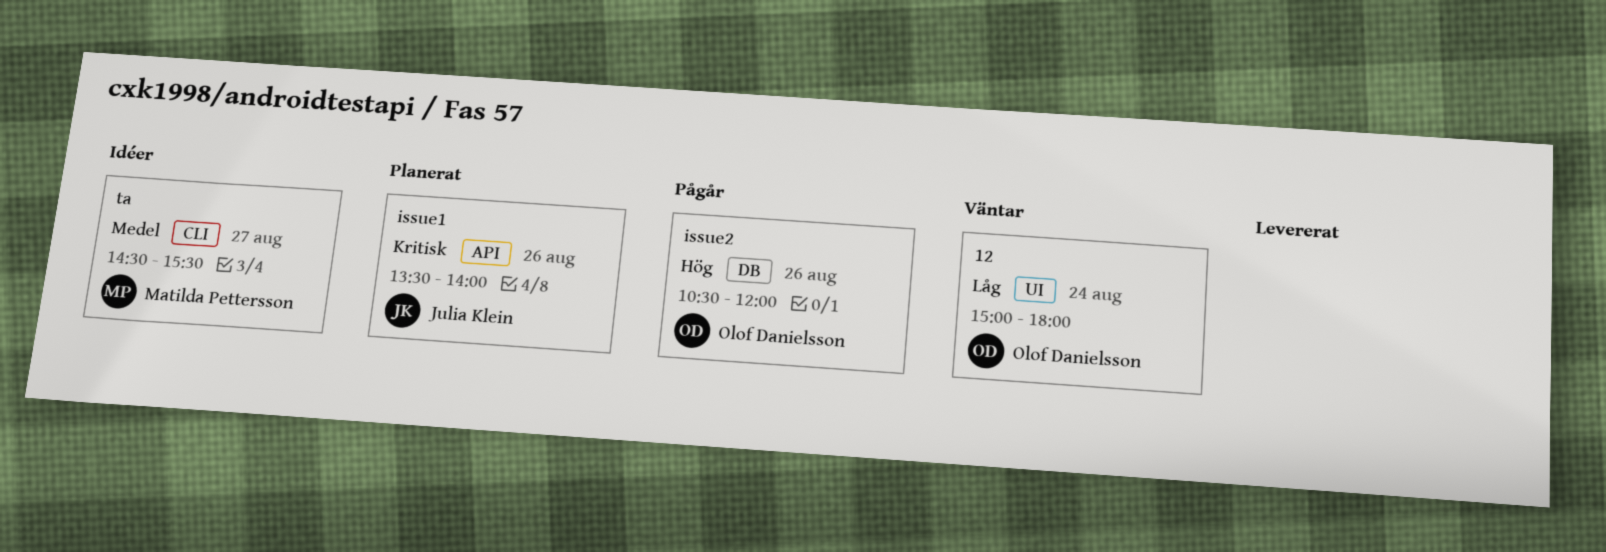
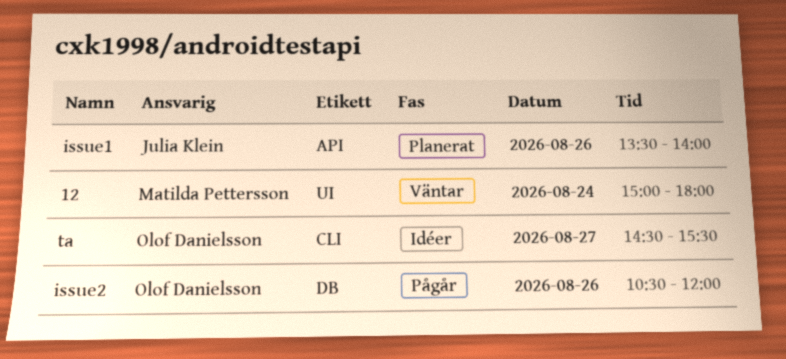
12, owner: Olof Danielsson -> Matilda Pettersson
ta, owner: Matilda Pettersson -> Olof Danielsson

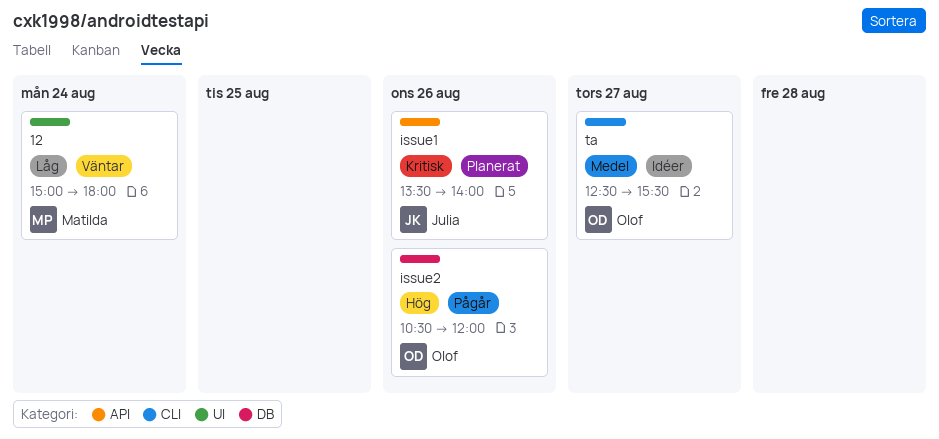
ta, begins: 14:30 -> 12:30

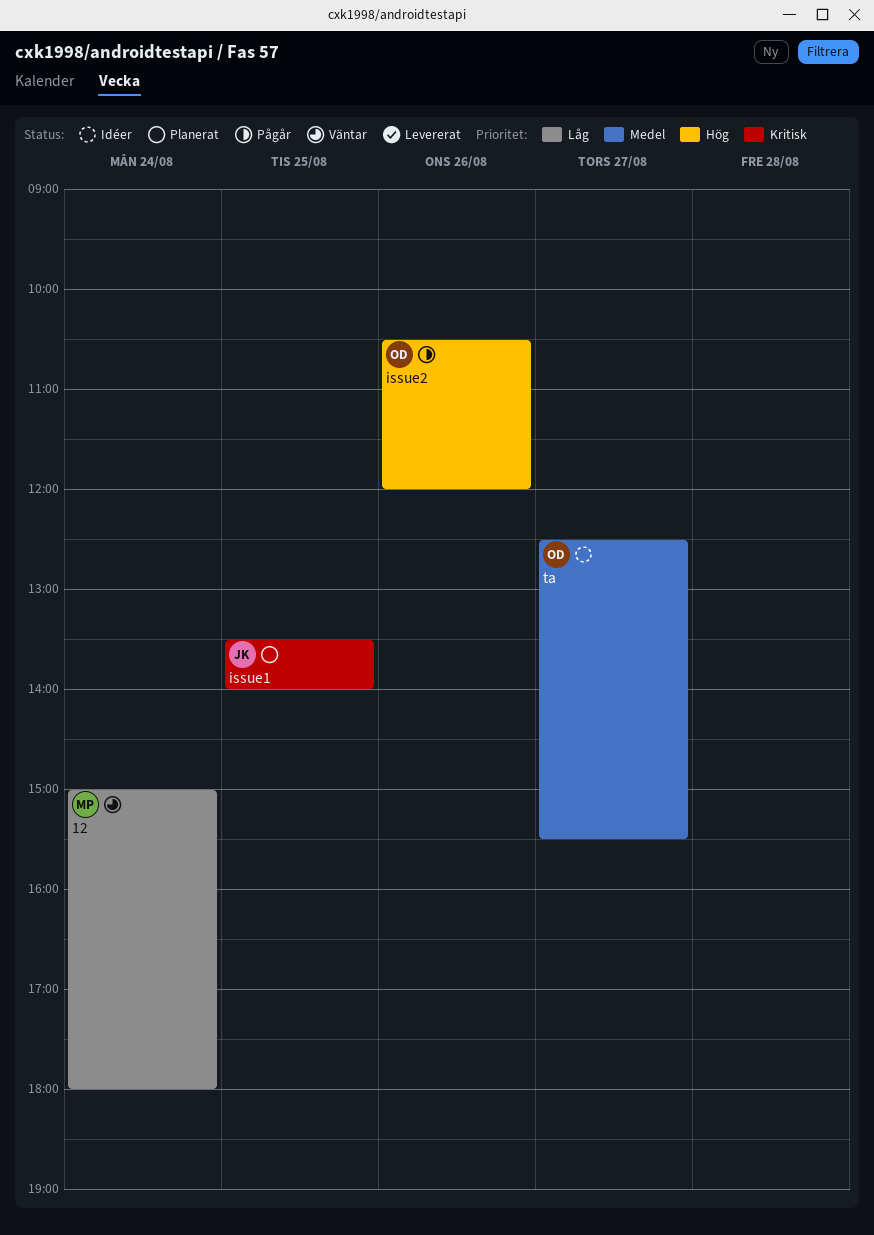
issue1, day: Aug 26 -> Aug 25

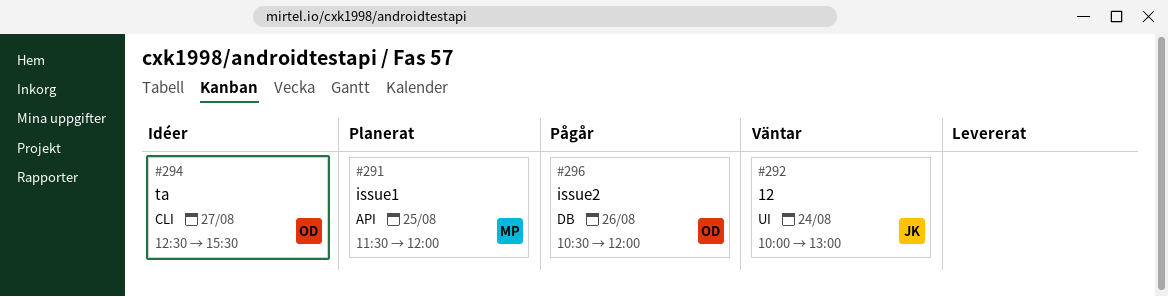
12, owner: MP -> JK
12, begins: 15:00 -> 10:00
12, ends: 18:00 -> 13:00
issue1, owner: JK -> MP
issue1, begins: 13:30 -> 11:30
issue1, ends: 14:00 -> 12:00

